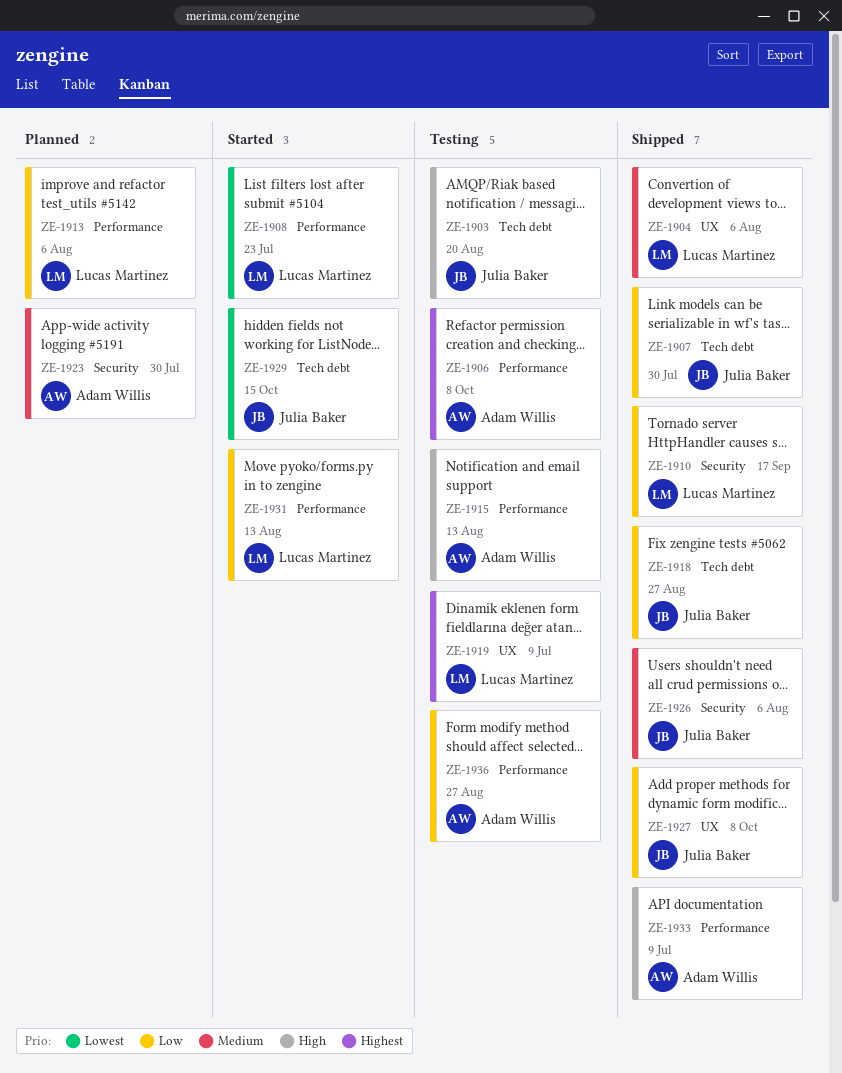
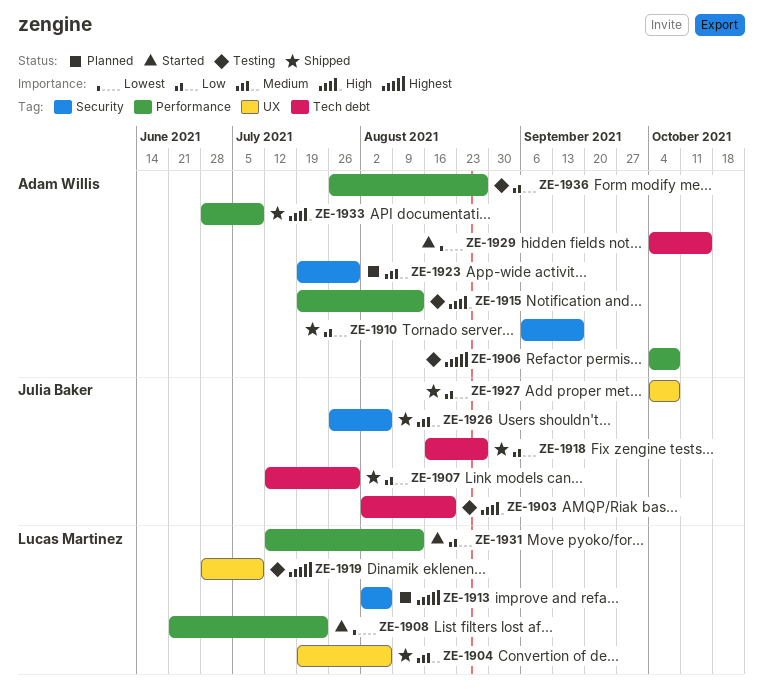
ZE-1910, owner: Lucas Martinez -> Adam Willis
ZE-1913, priority: Low -> Highest
ZE-1913, label: Performance -> Security
ZE-1929, owner: Julia Baker -> Adam Willis

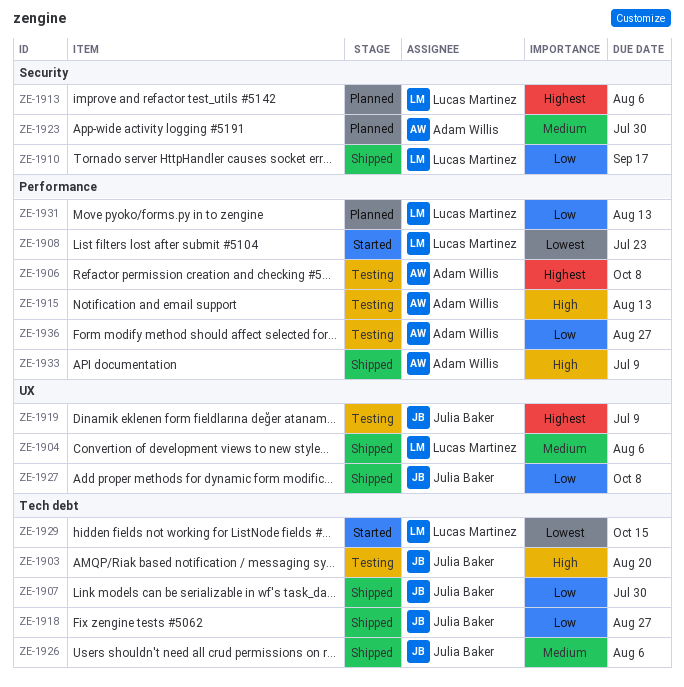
ZE-1910, owner: Adam Willis -> Lucas Martinez
ZE-1919, owner: Lucas Martinez -> Julia Baker
ZE-1926, label: Security -> Tech debt
ZE-1929, owner: Adam Willis -> Lucas Martinez
ZE-1931, status: Started -> Planned

